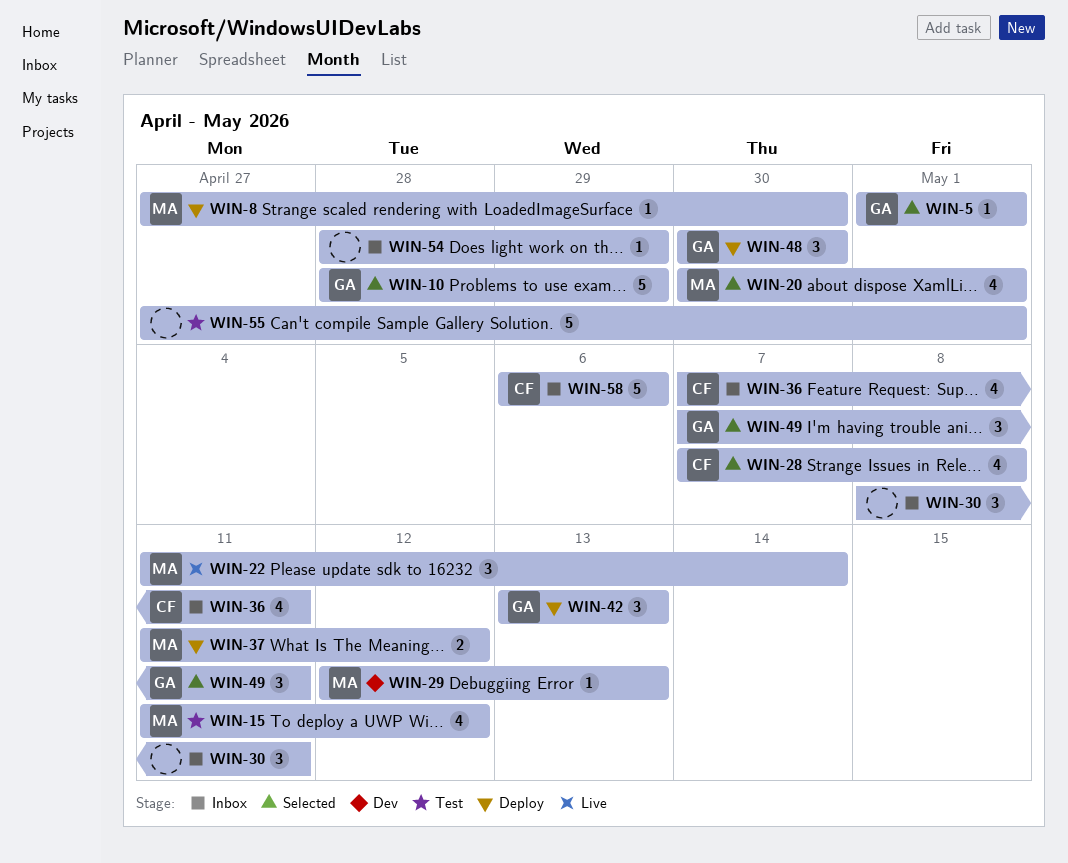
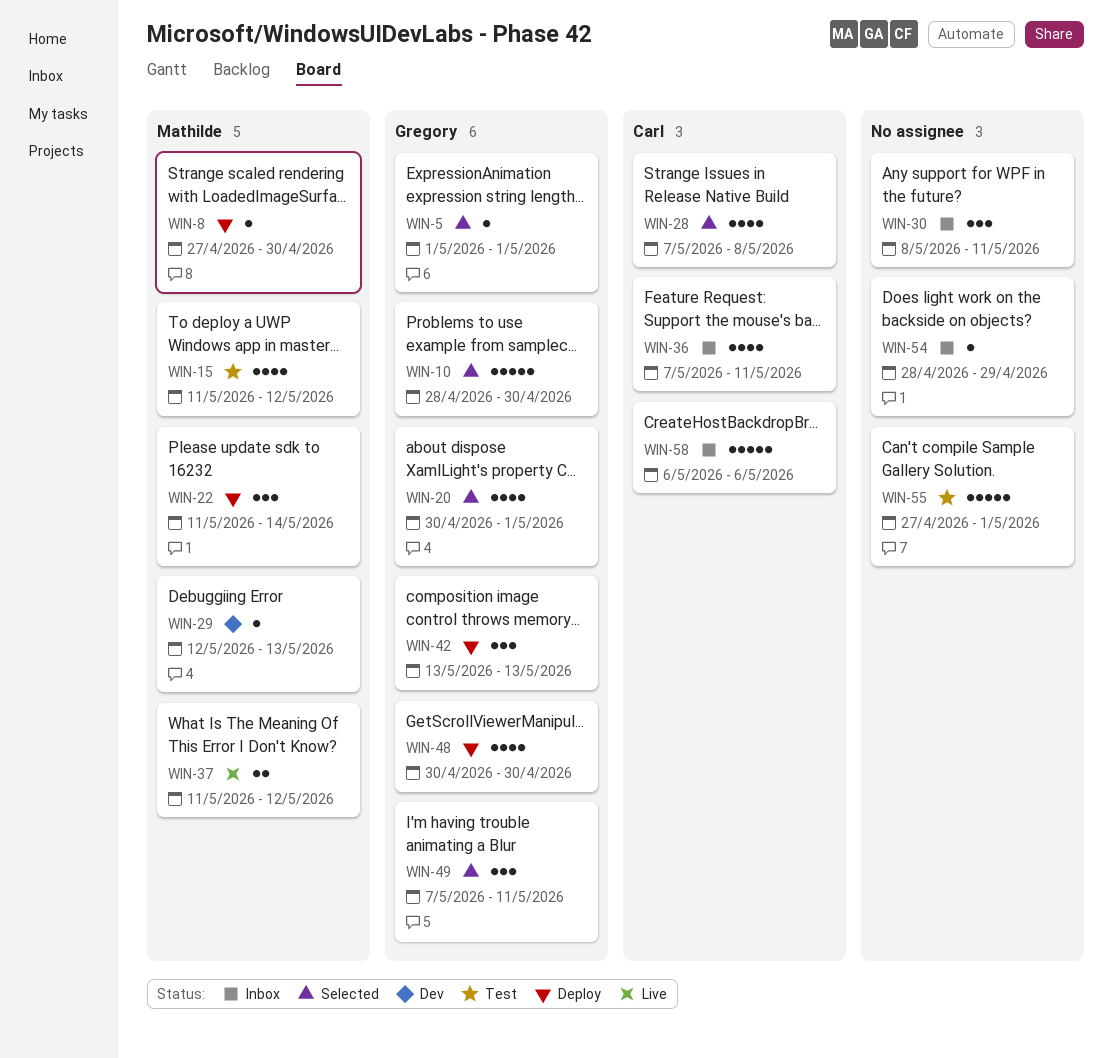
WIN-10, due: Apr 29 -> Apr 30
WIN-20, owner: Mathilde -> Gregory
WIN-22, status: Live -> Deploy
WIN-37, status: Deploy -> Live
WIN-48, estimate: 3 -> 4

